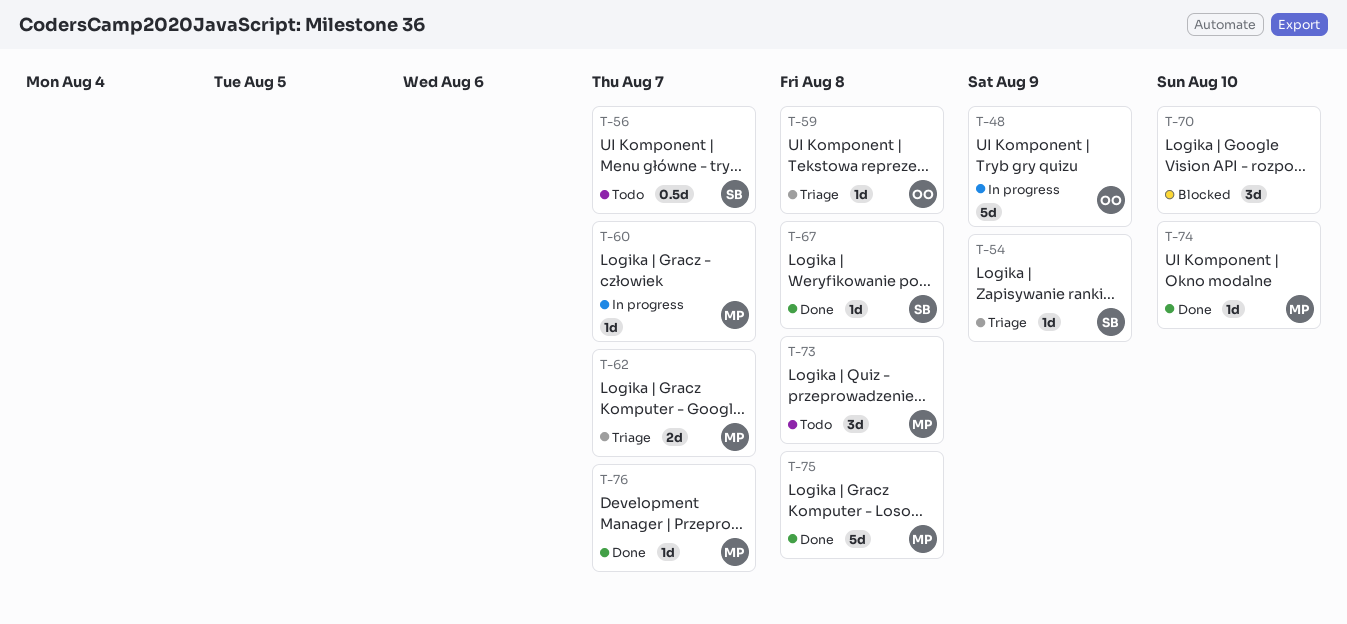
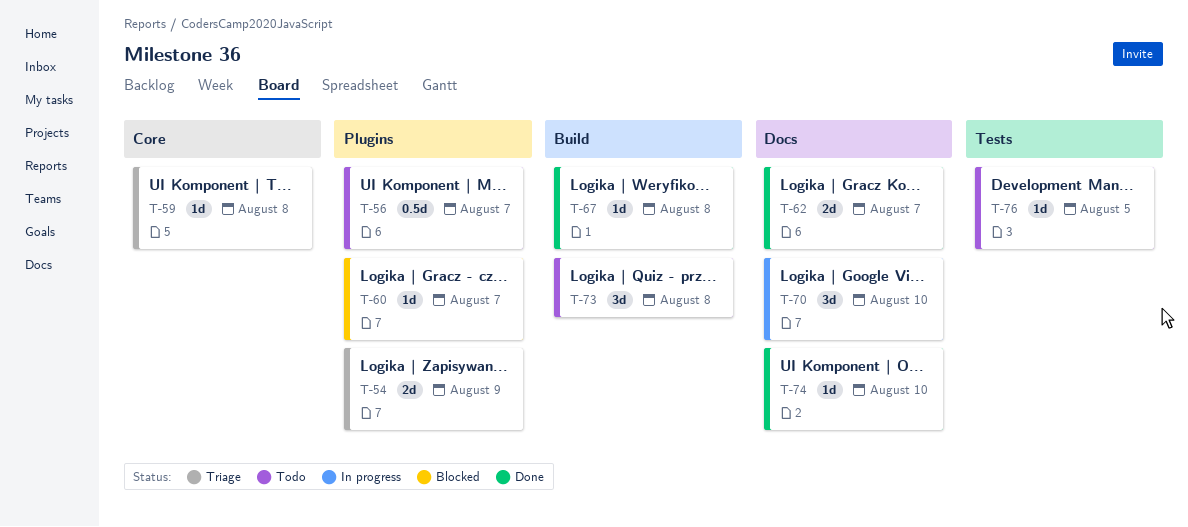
T-48: present -> none
T-54, estimate: 1d -> 2d
T-60, status: In progress -> Blocked
T-62, status: Triage -> Done
T-70, status: Blocked -> In progress
T-75: present -> none
T-76, status: Done -> Todo
T-76, due: Aug 7 -> Aug 5

